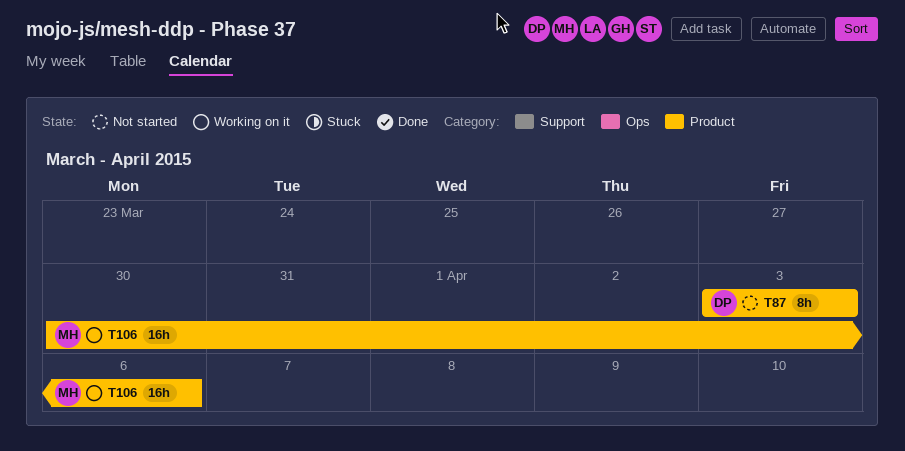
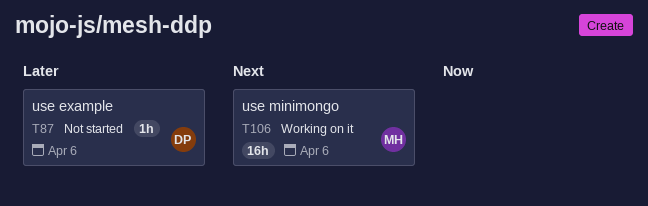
T87, estimate: 8h -> 1h
T87, due: Apr 3 -> Apr 6

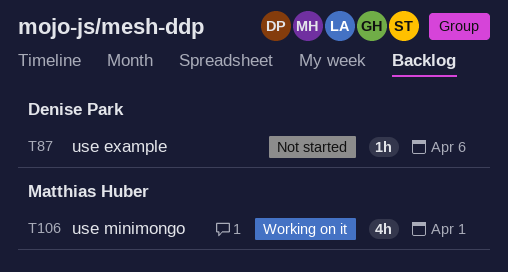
T106, estimate: 16h -> 4h
T106, due: Apr 6 -> Apr 1

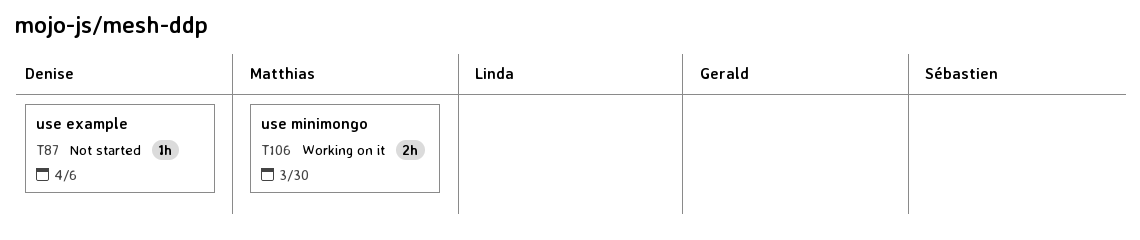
T106, estimate: 4h -> 2h
T106, due: Apr 1 -> Mar 30

